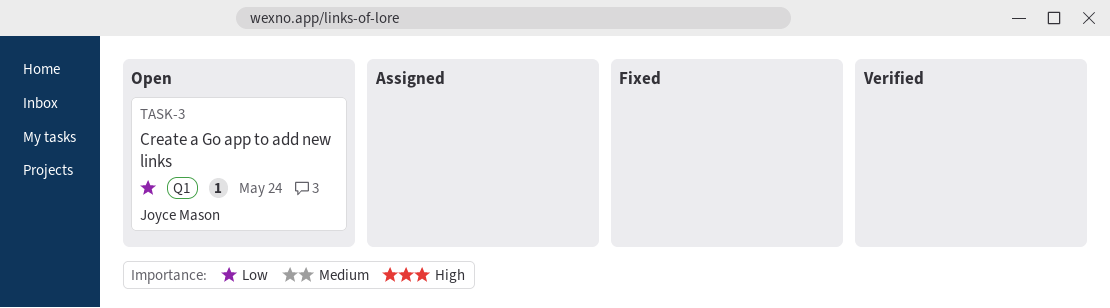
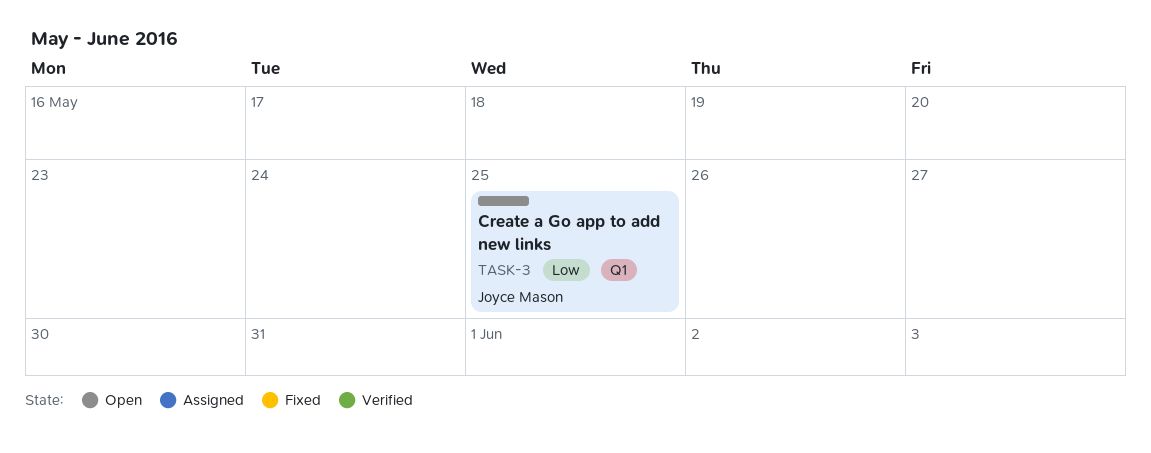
TASK-3, due: May 24 -> May 25

